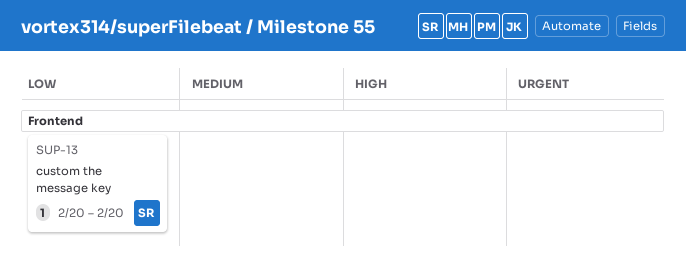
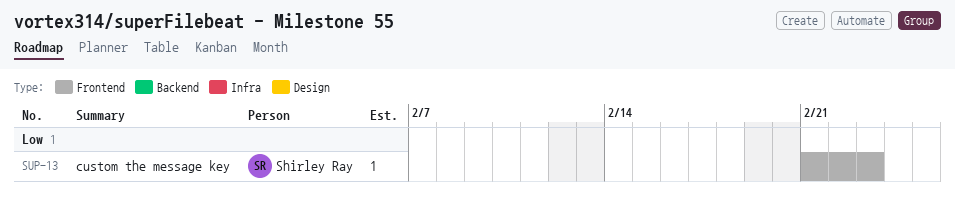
SUP-13, start: Feb 20 -> Feb 21
SUP-13, due: Feb 20 -> Feb 23

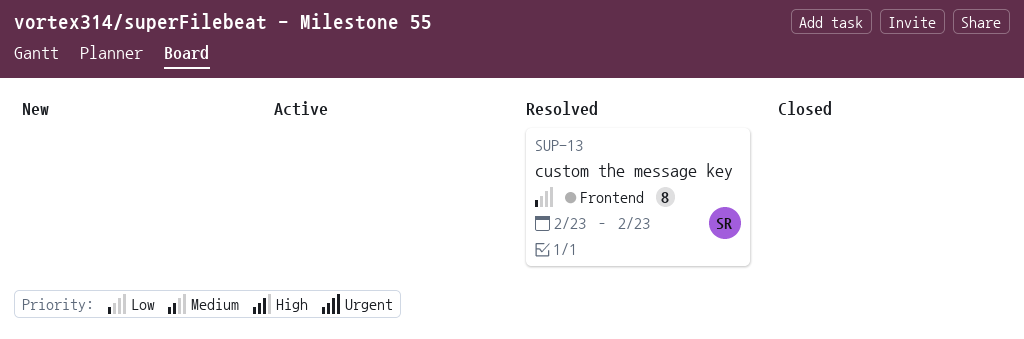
SUP-13, estimate: 1 -> 8
SUP-13, start: Feb 21 -> Feb 23

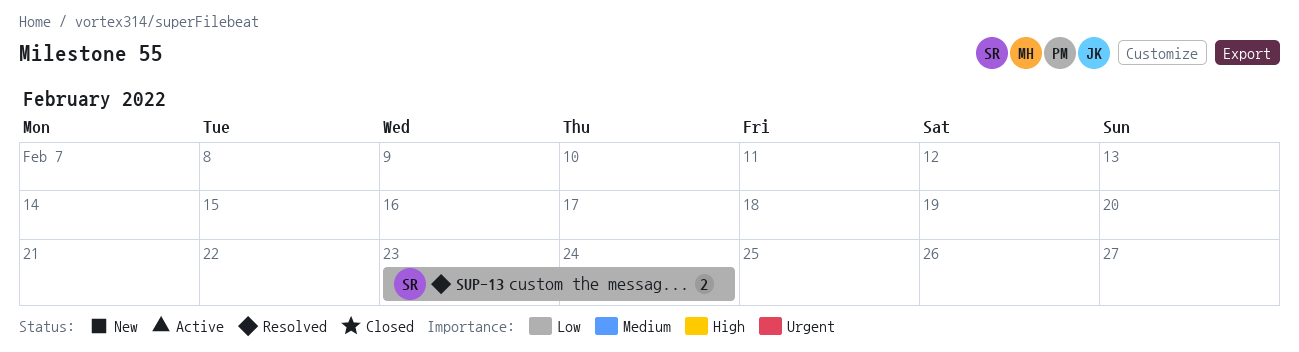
SUP-13, estimate: 8 -> 2
SUP-13, due: Feb 23 -> Feb 24

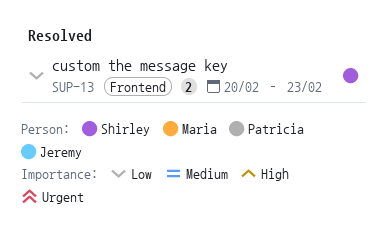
SUP-13, start: Feb 23 -> Feb 20
SUP-13, due: Feb 24 -> Feb 23

